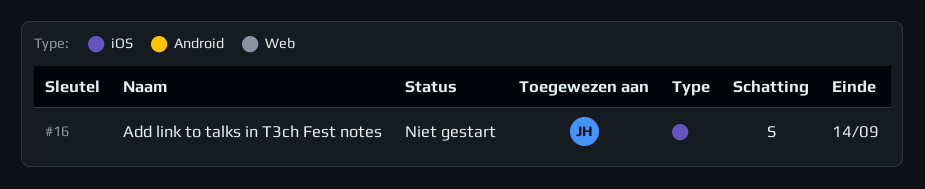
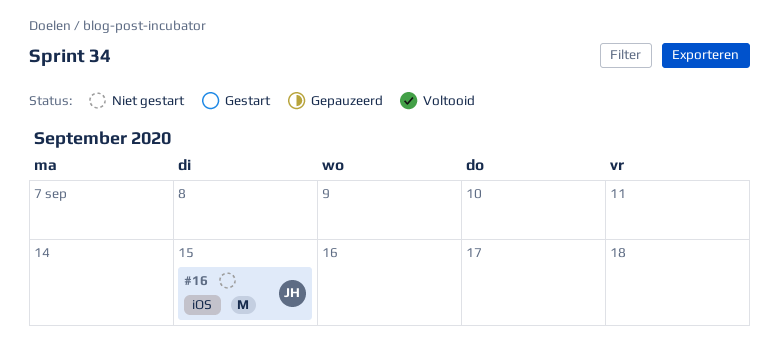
#16, estimate: S -> M
#16, due: Sep 14 -> Sep 15

